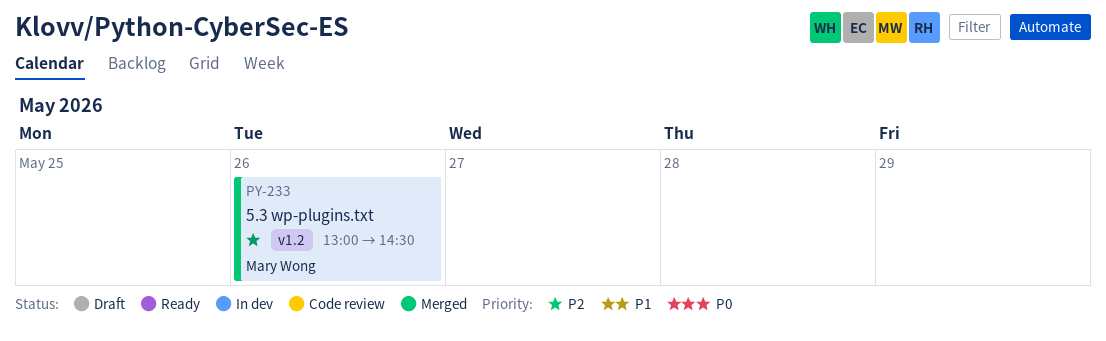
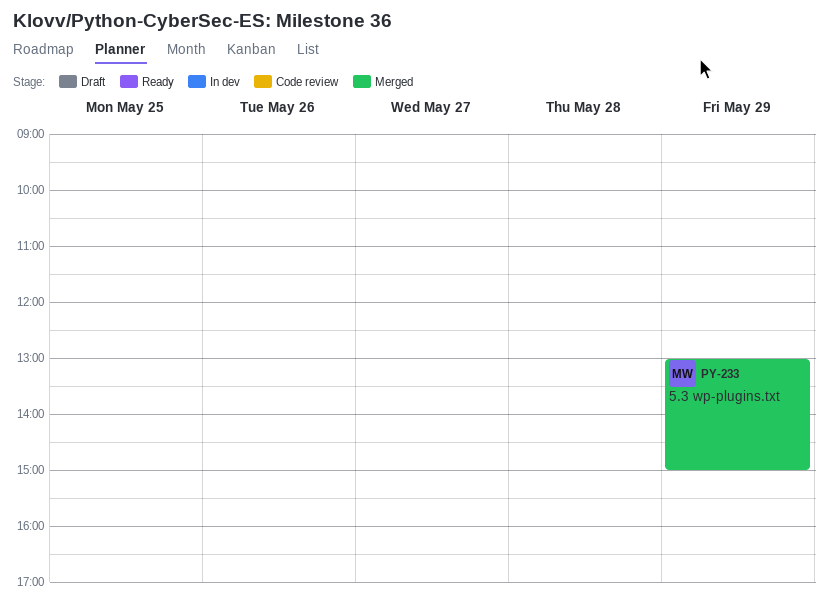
PY-233, day: May 26 -> May 29
PY-233, ends: 14:30 -> 15:00

